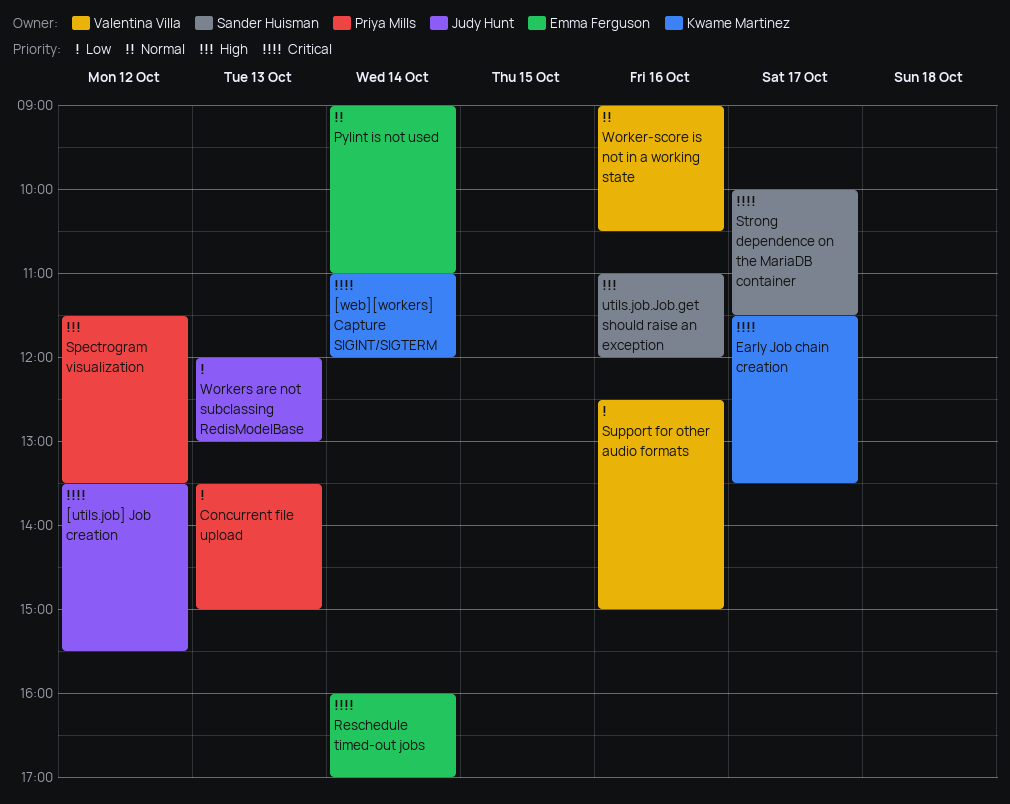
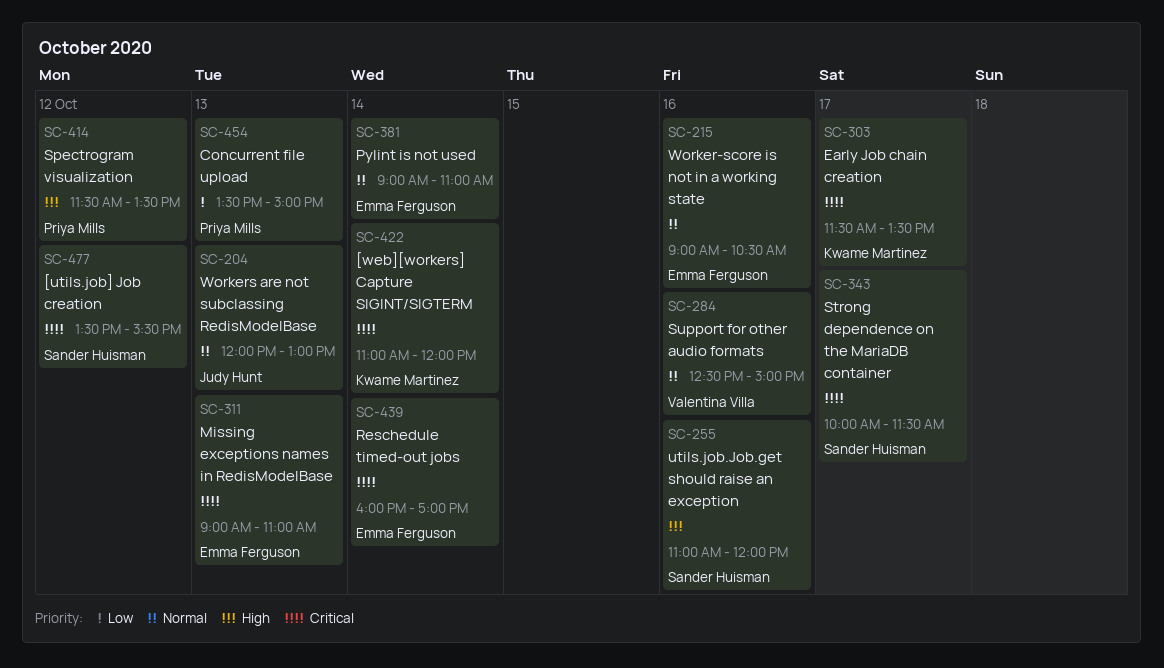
[utils.job] Job creation, owner: Judy Hunt -> Sander Huisman
Missing exceptions names in RedisModelBase: none -> present
Support for other audio formats, priority: Low -> Normal
Worker-score is not in a working state, owner: Valentina Villa -> Emma Ferguson
Workers are not subclassing RedisModelBase, priority: Low -> Normal

